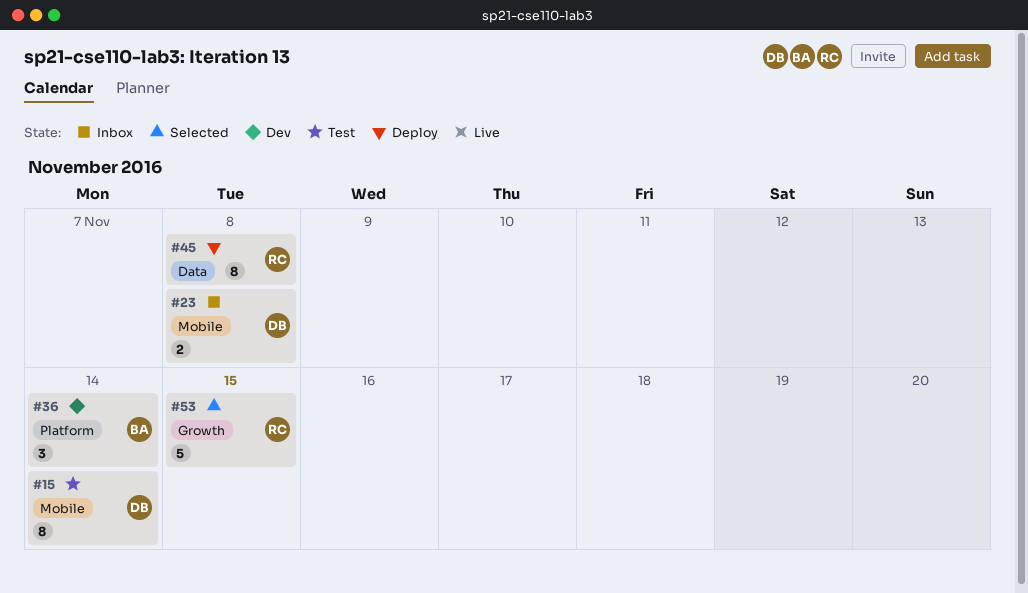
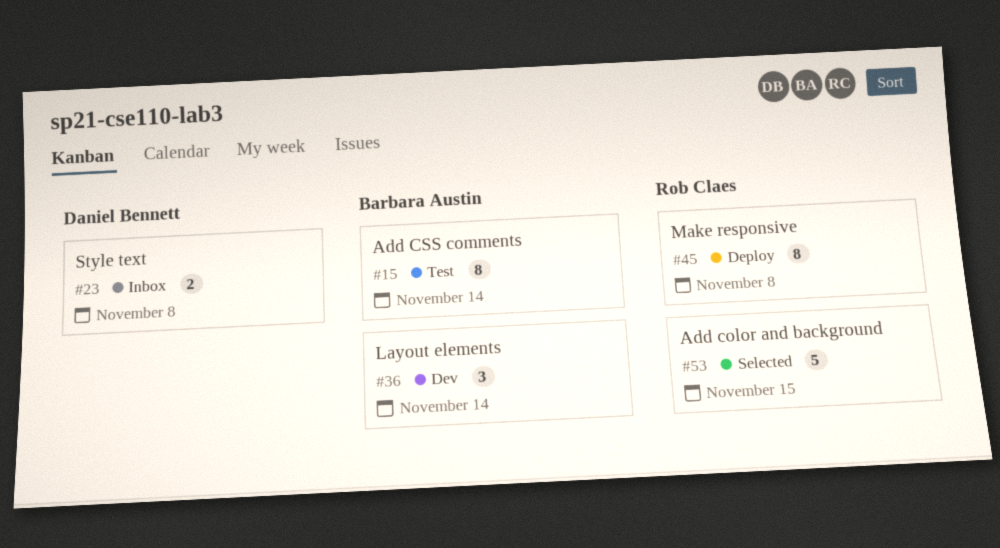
#15, owner: Daniel Bennett -> Barbara Austin

